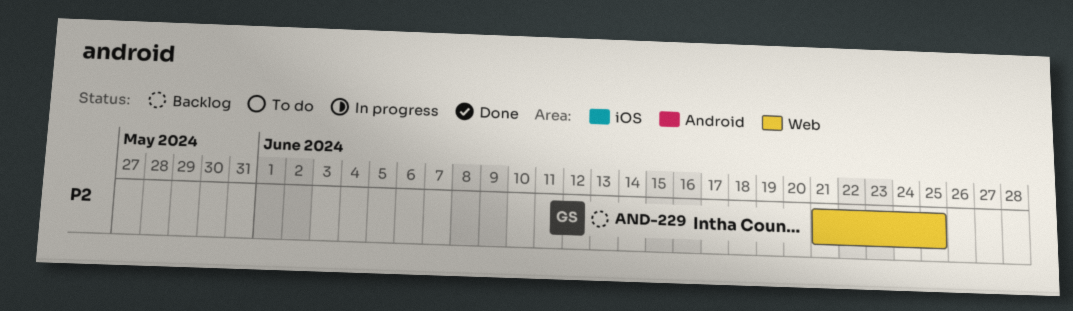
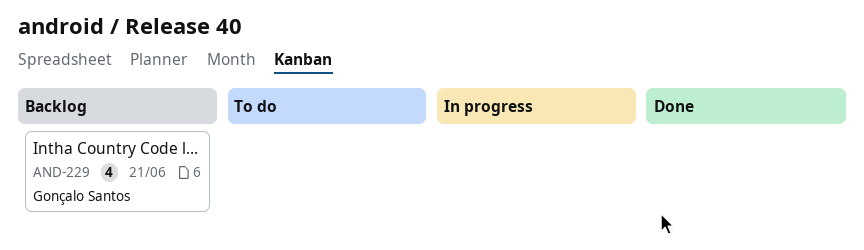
AND-229, due: Jun 25 -> Jun 21

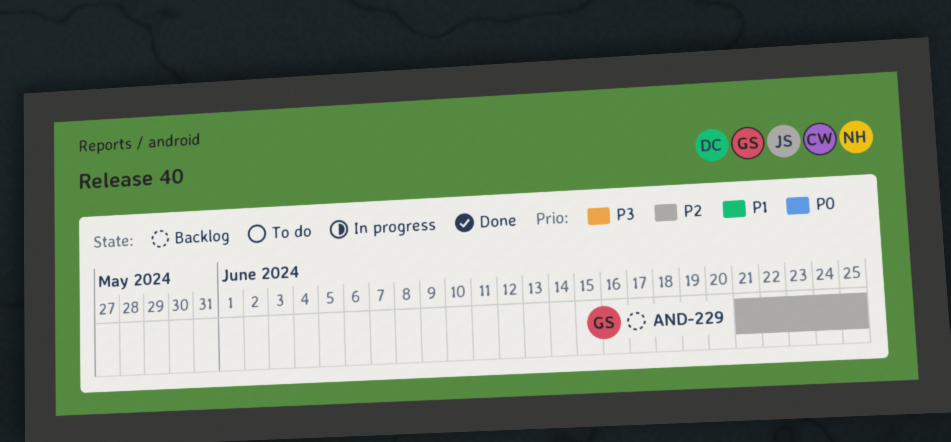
AND-229, due: Jun 21 -> Jun 25

